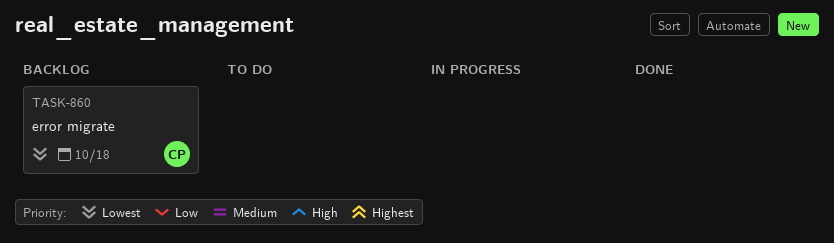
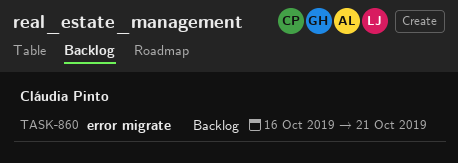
TASK-860, due: Oct 18 -> Oct 21

